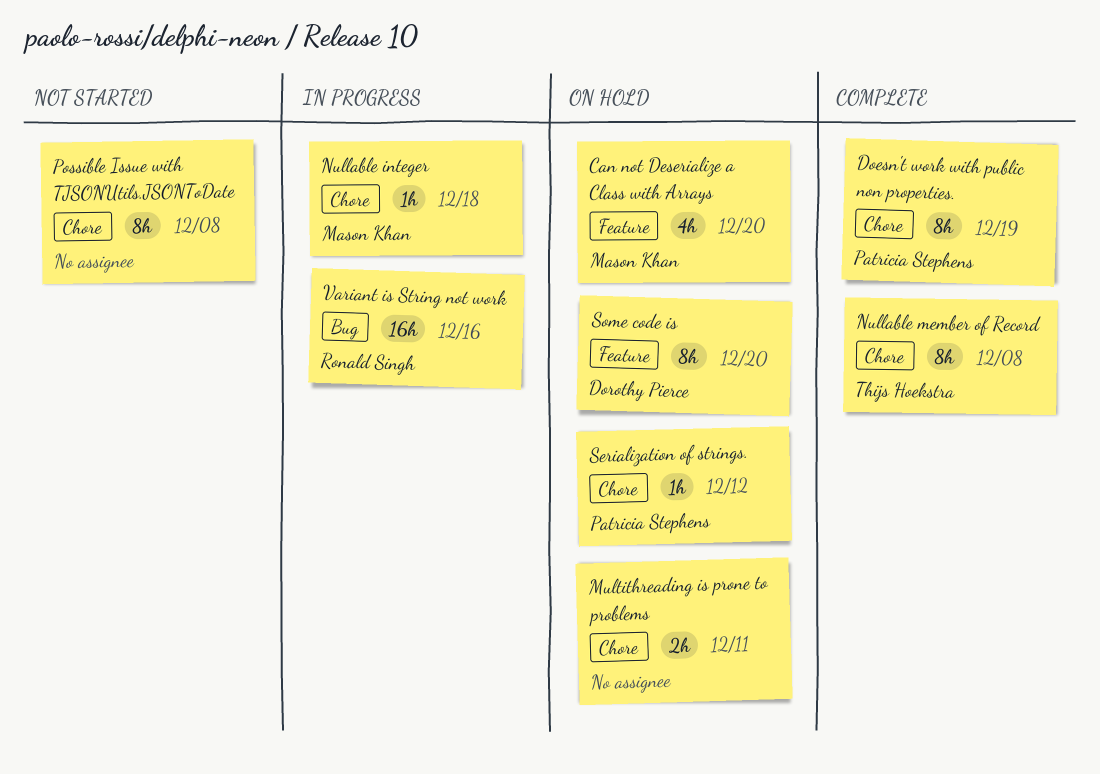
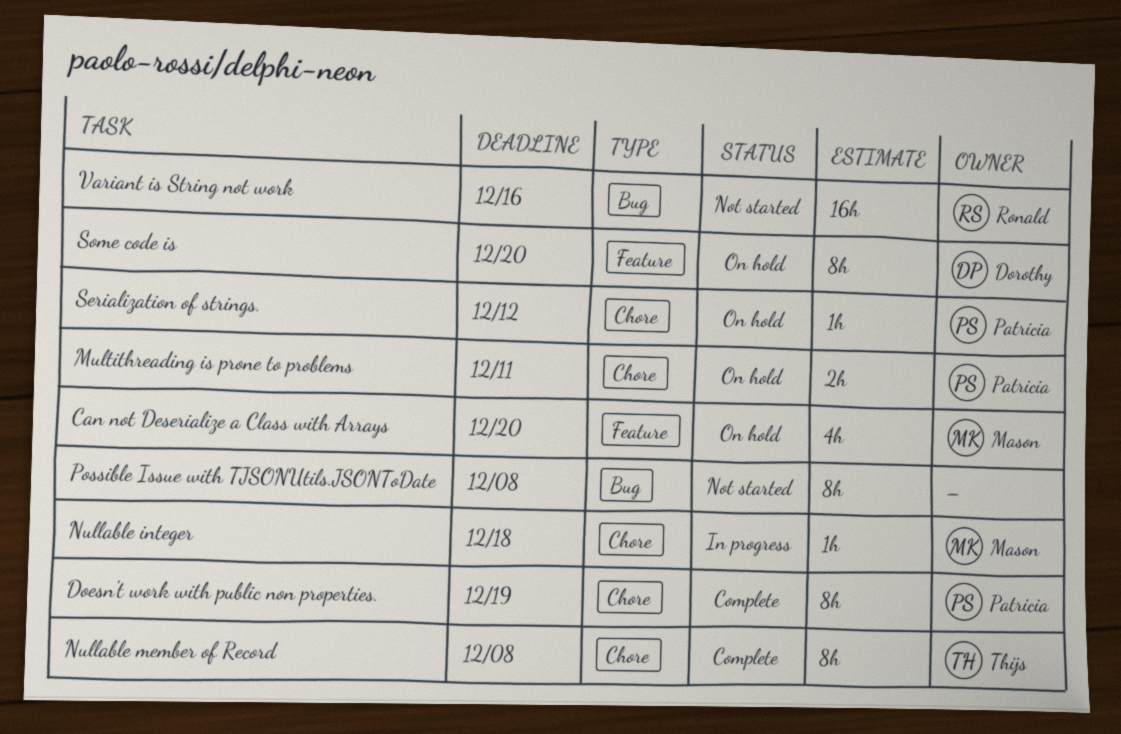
Multithreading is prone to problems, owner: none -> Patricia Stephens
Possible Issue with TJSONUtils.JSONToDate, label: Chore -> Bug
Variant is String not work, status: In progress -> Not started

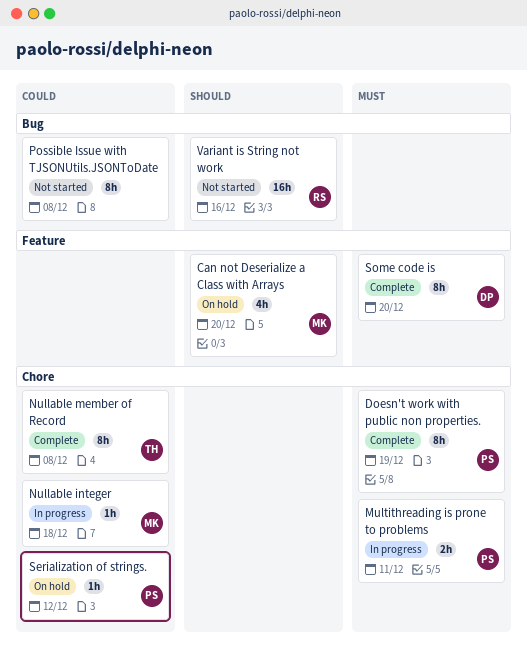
Multithreading is prone to problems, status: On hold -> In progress
Some code is, status: On hold -> Complete

